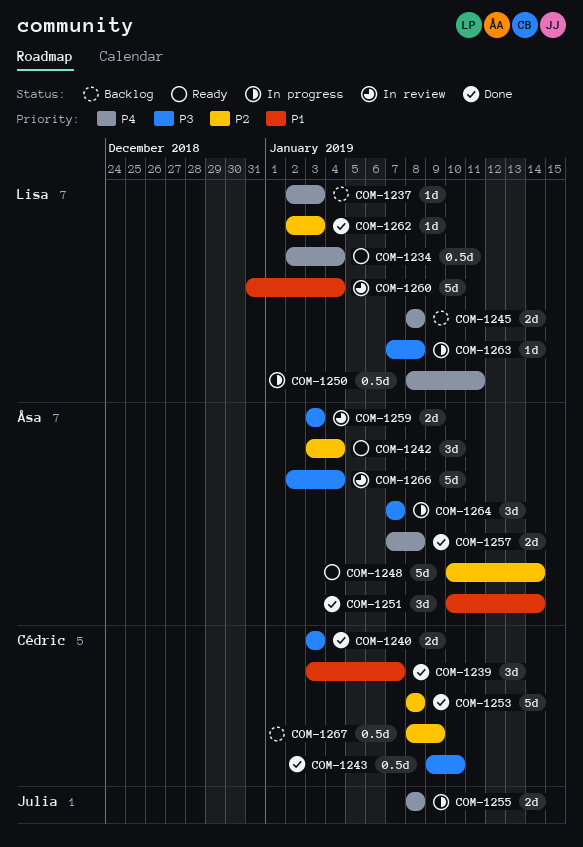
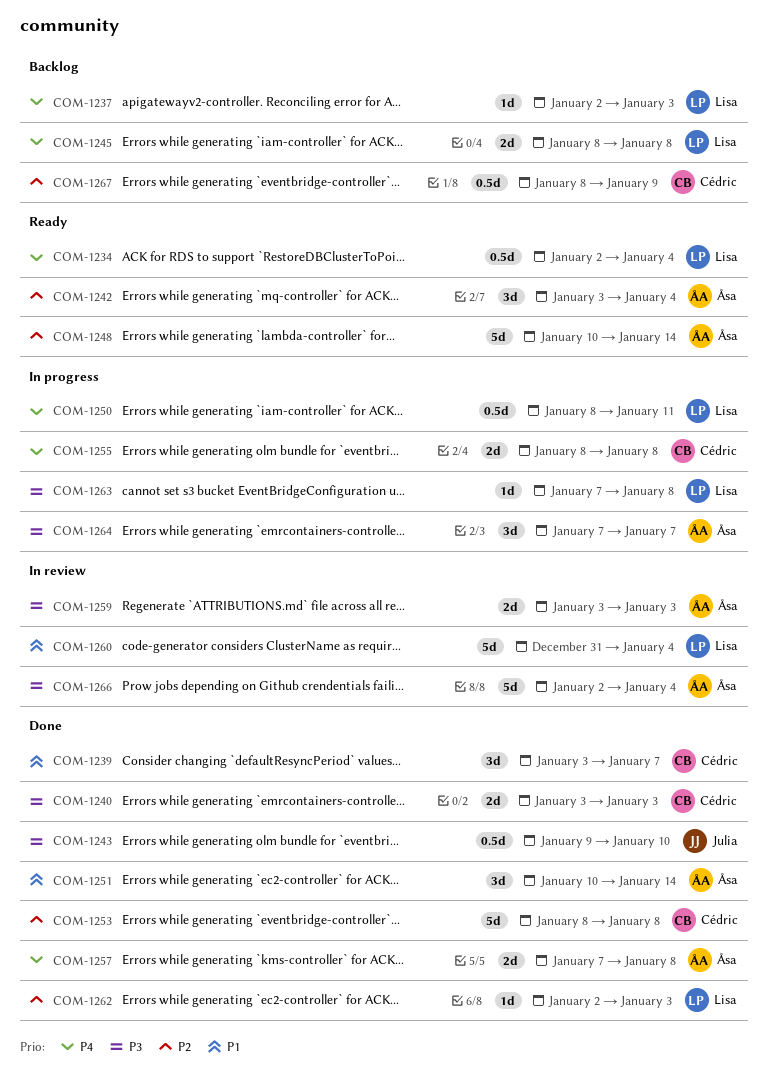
COM-1243, owner: Cédric -> Julia
COM-1255, owner: Julia -> Cédric

